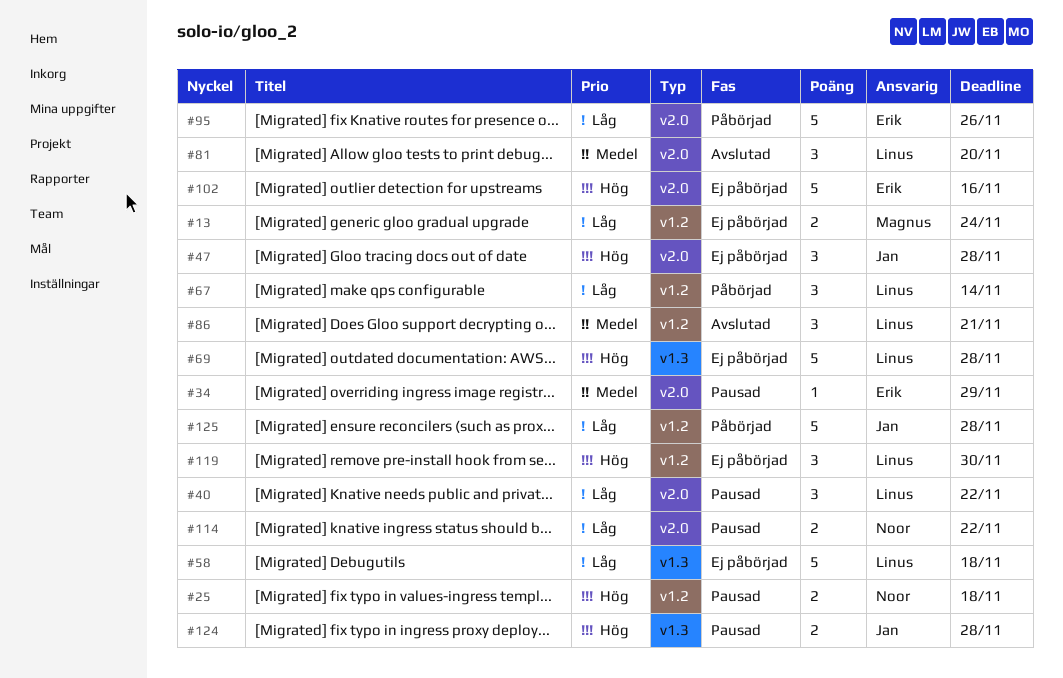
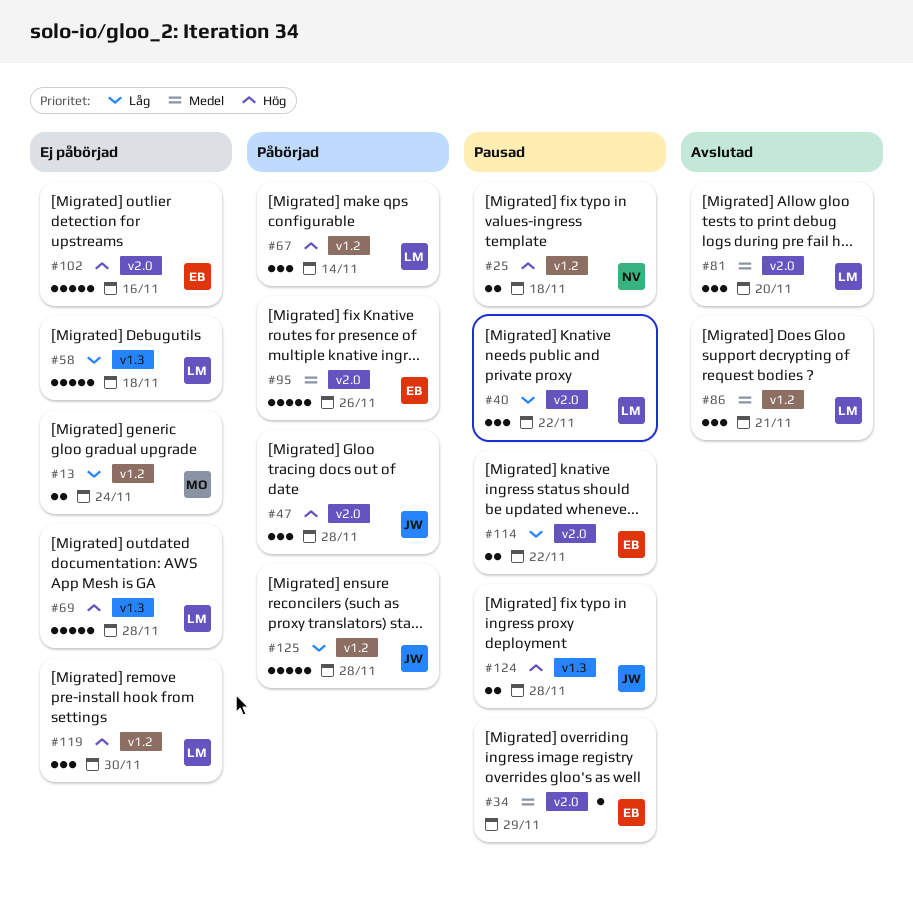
#47, status: Ej påbörjad -> Påbörjad
#67, priority: Låg -> Hög
#95, priority: Låg -> Medel
#114, owner: Noor -> Erik

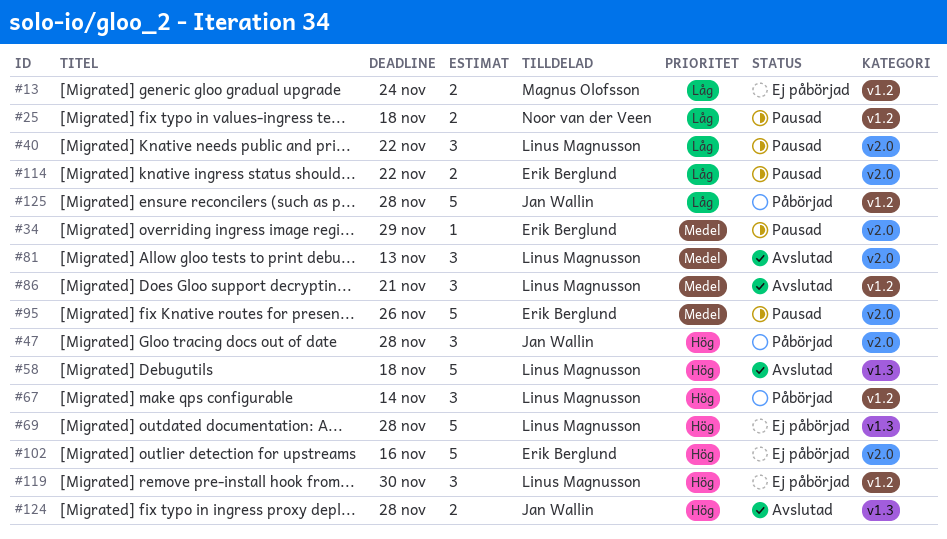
#25, priority: Hög -> Låg
#58, status: Ej påbörjad -> Avslutad
#58, priority: Låg -> Hög
#81, due: Nov 20 -> Nov 13
#95, status: Påbörjad -> Pausad
#124, status: Pausad -> Avslutad

